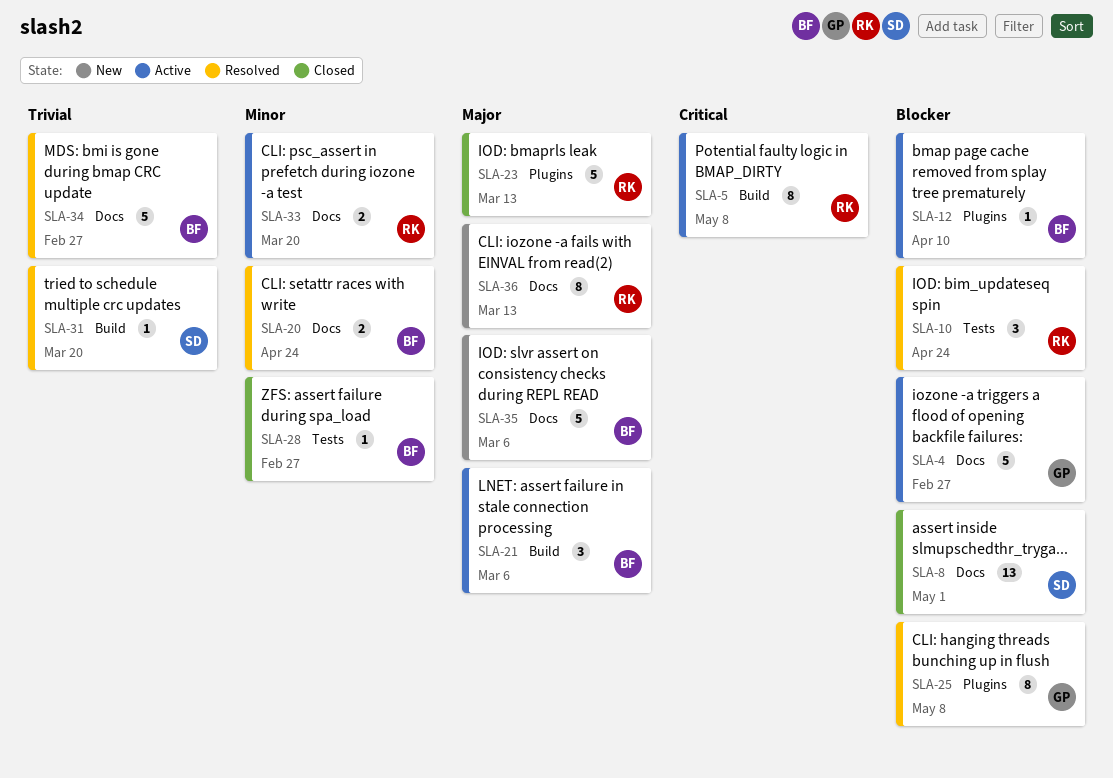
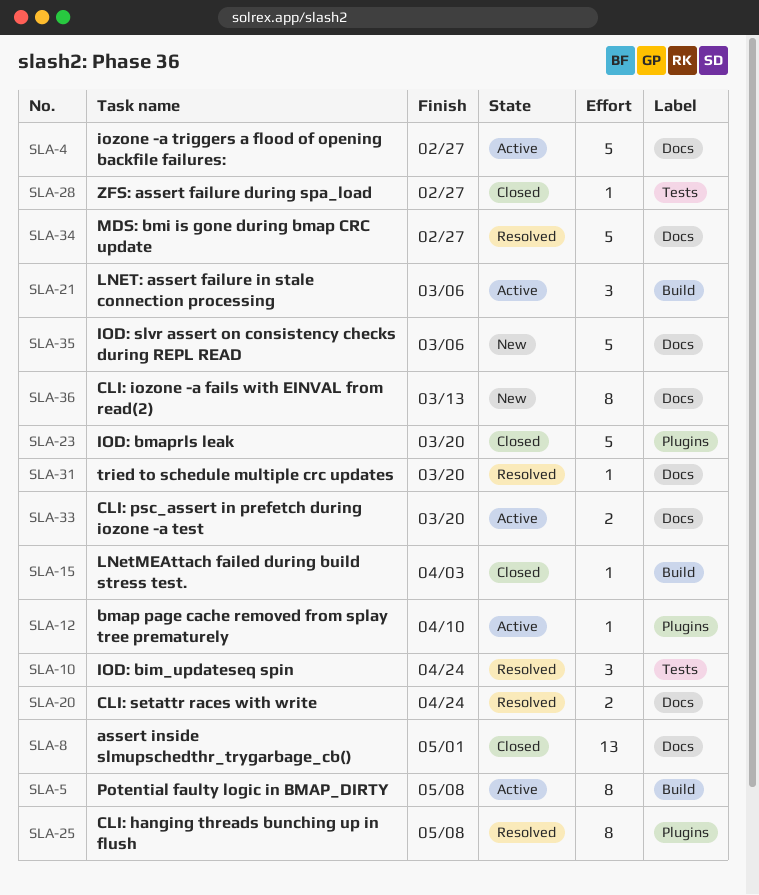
SLA-15: none -> present
SLA-23, due: Mar 13 -> Mar 20
SLA-31, label: Build -> Docs

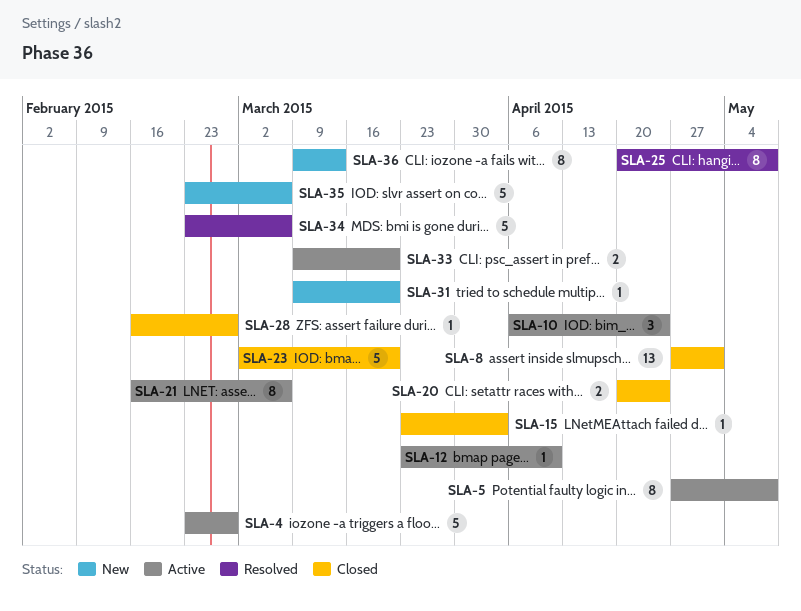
SLA-10, status: Resolved -> Active
SLA-20, status: Resolved -> Closed
SLA-21, estimate: 3 -> 8
SLA-31, status: Resolved -> New
SLA-34, due: Feb 27 -> Mar 6

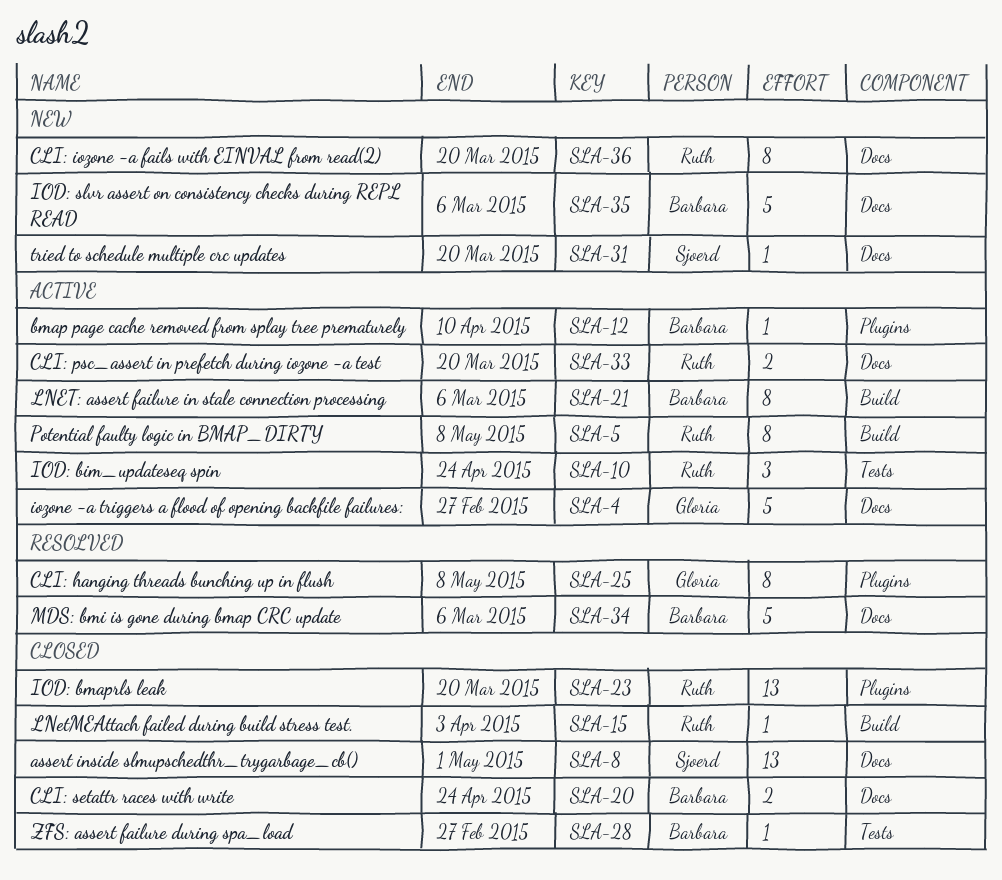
SLA-23, estimate: 5 -> 13
SLA-36, due: Mar 13 -> Mar 20

